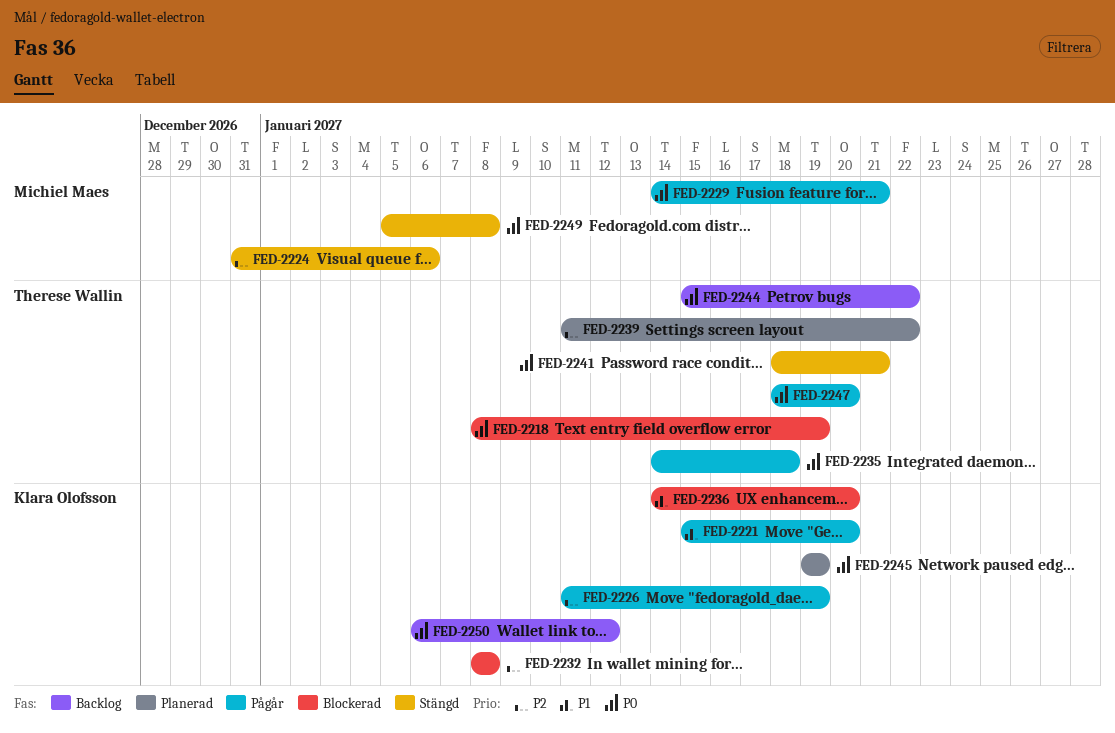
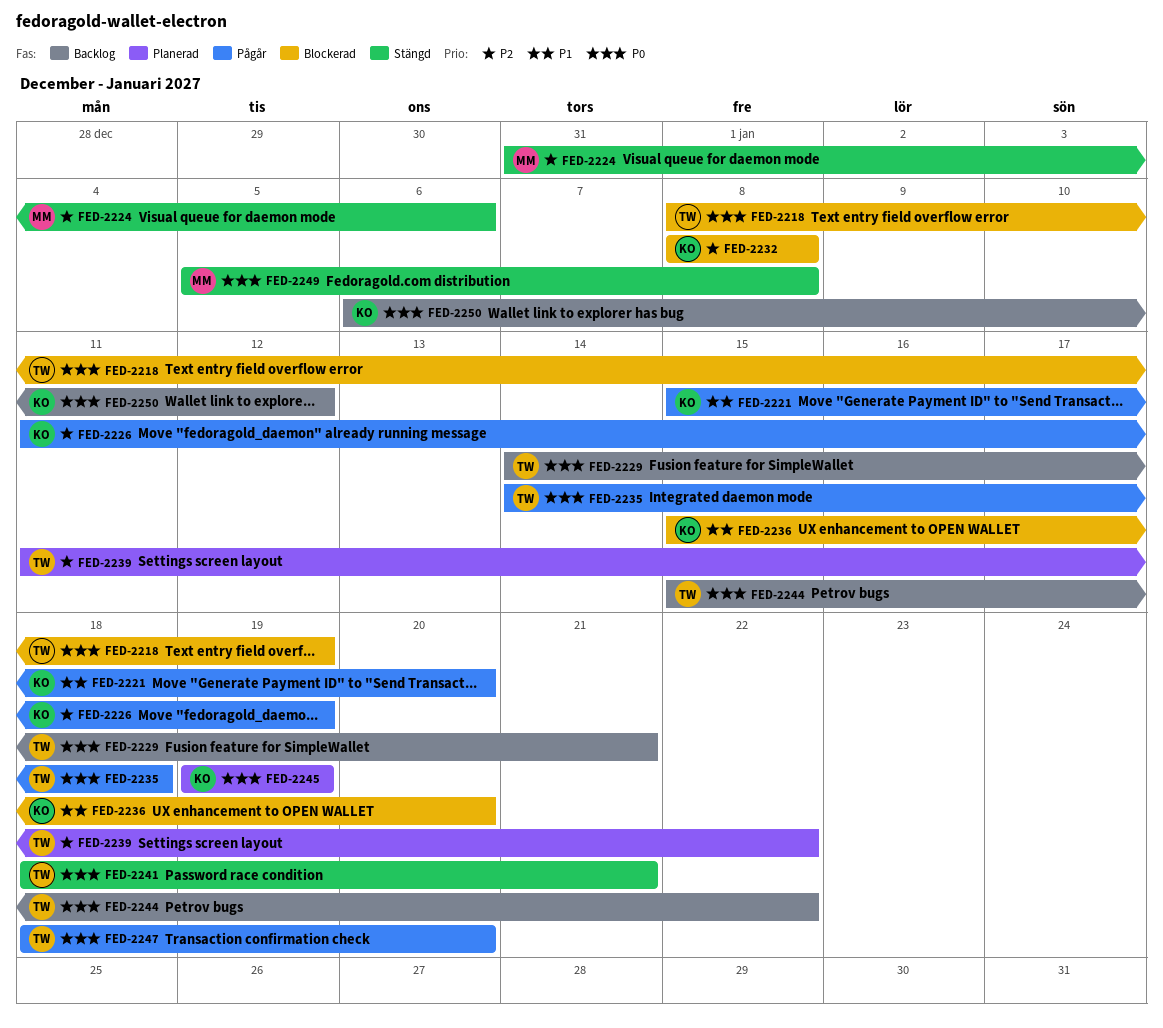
FED-2229, status: Pågår -> Backlog
FED-2229, owner: Michiel Maes -> Therese Wallin
FED-2236, start: Jan 14 -> Jan 15

